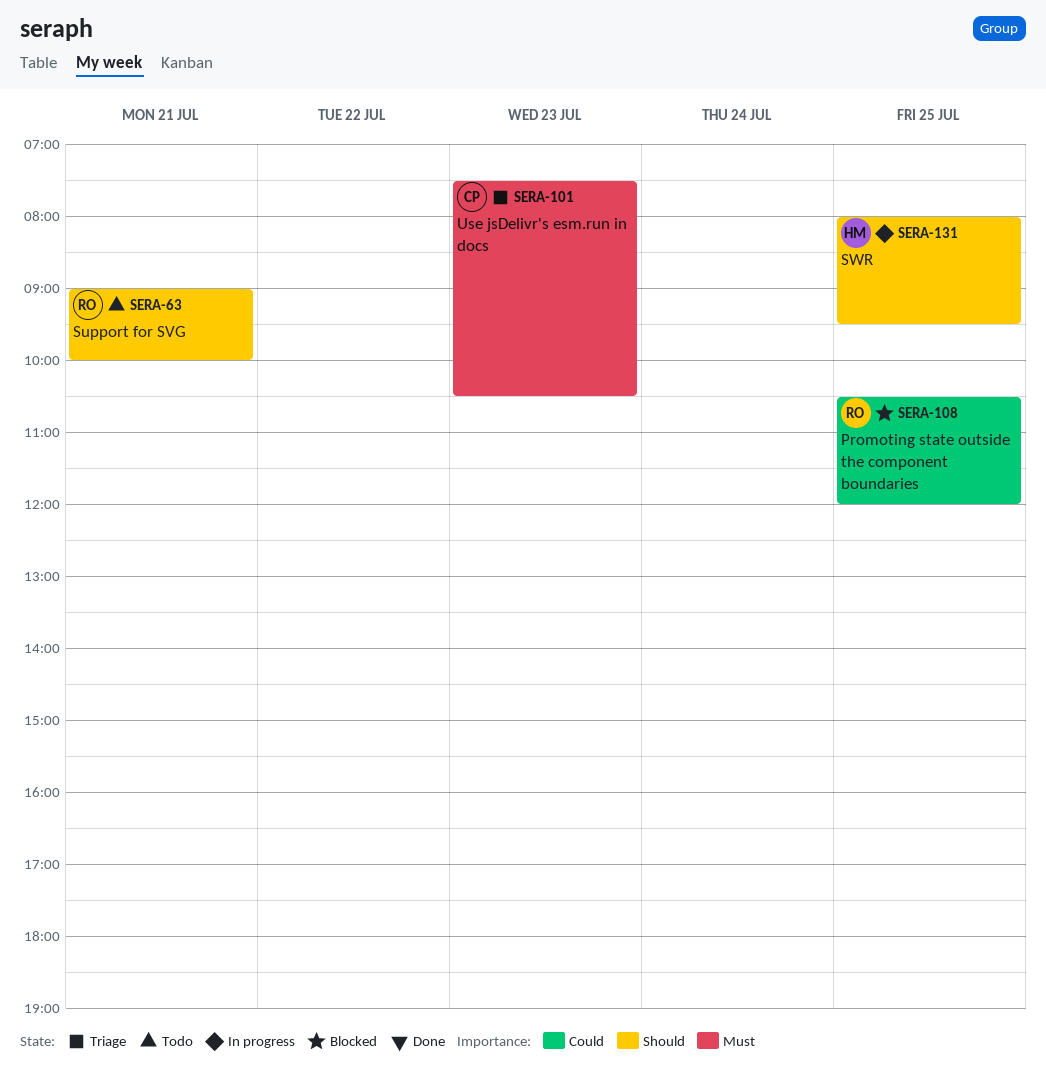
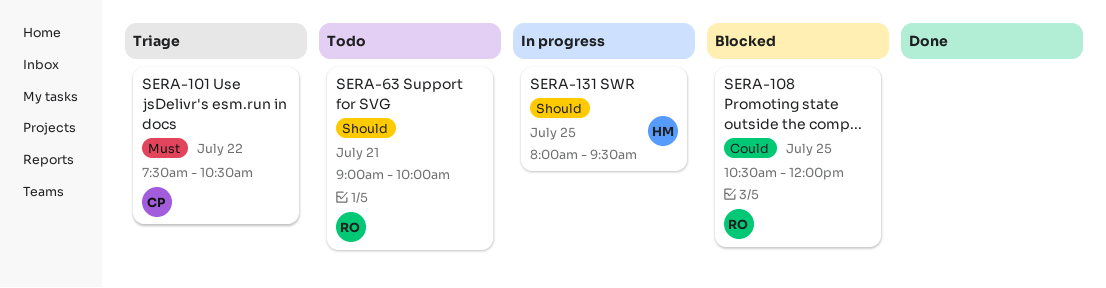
SERA-101, day: Jul 23 -> Jul 22

